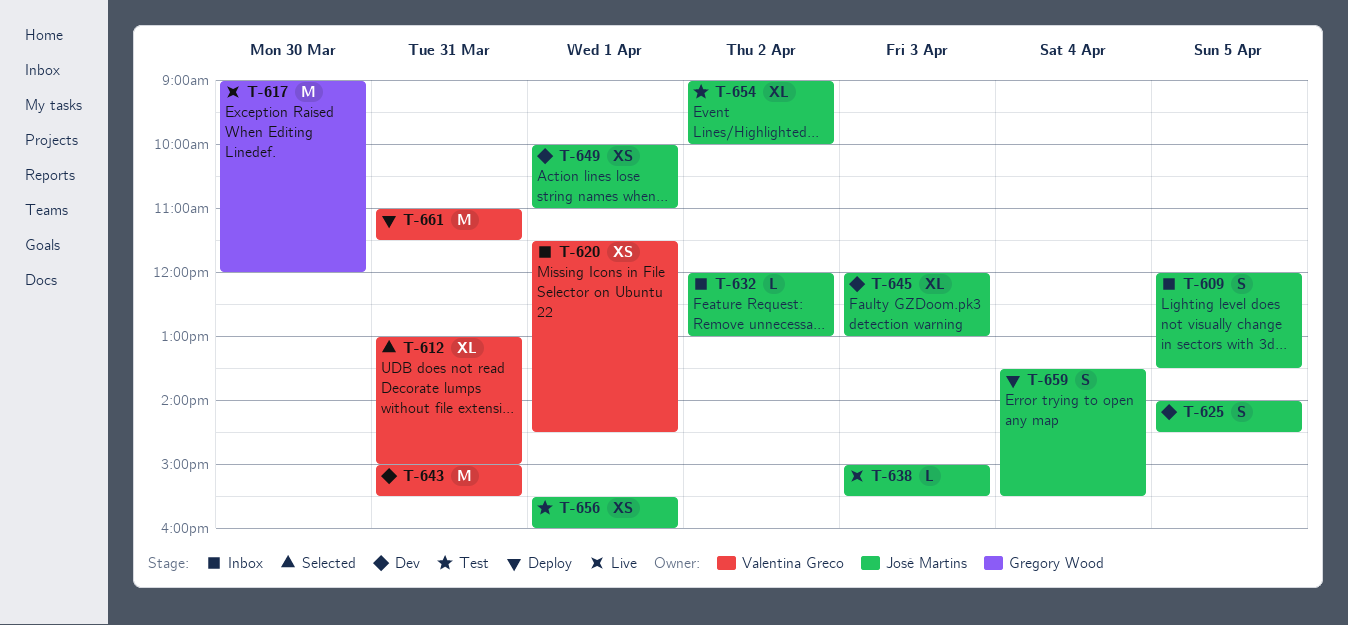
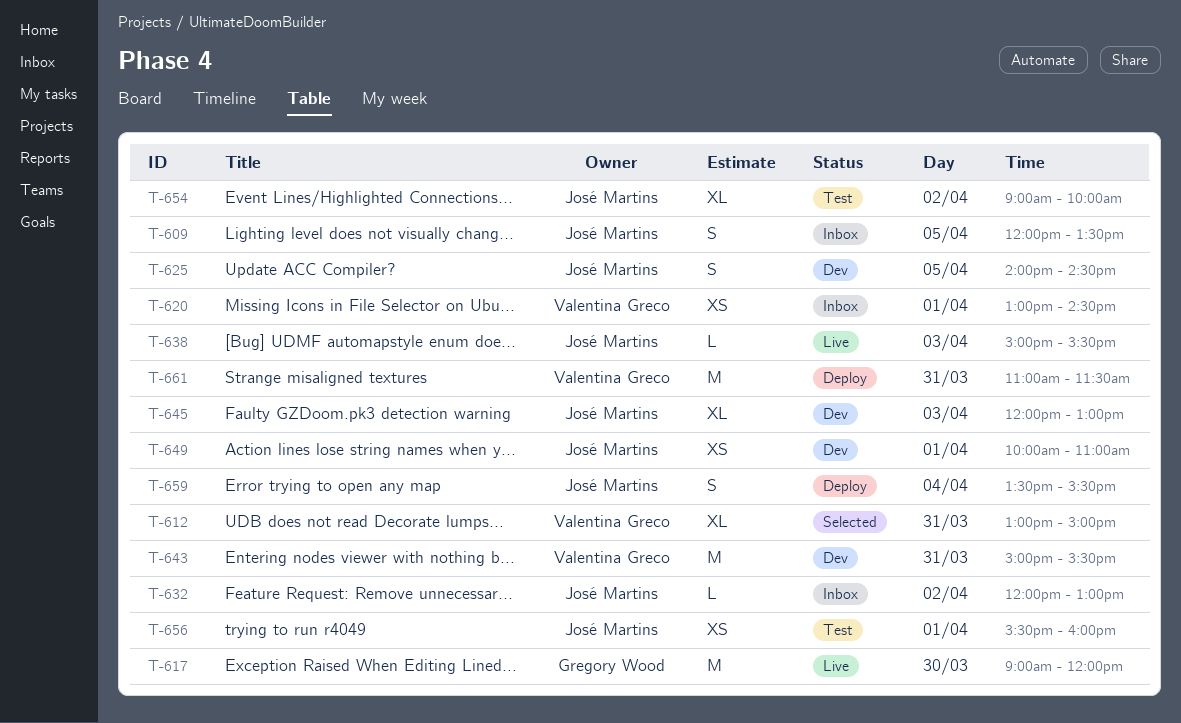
T-620, begins: 11:30 -> 13:00

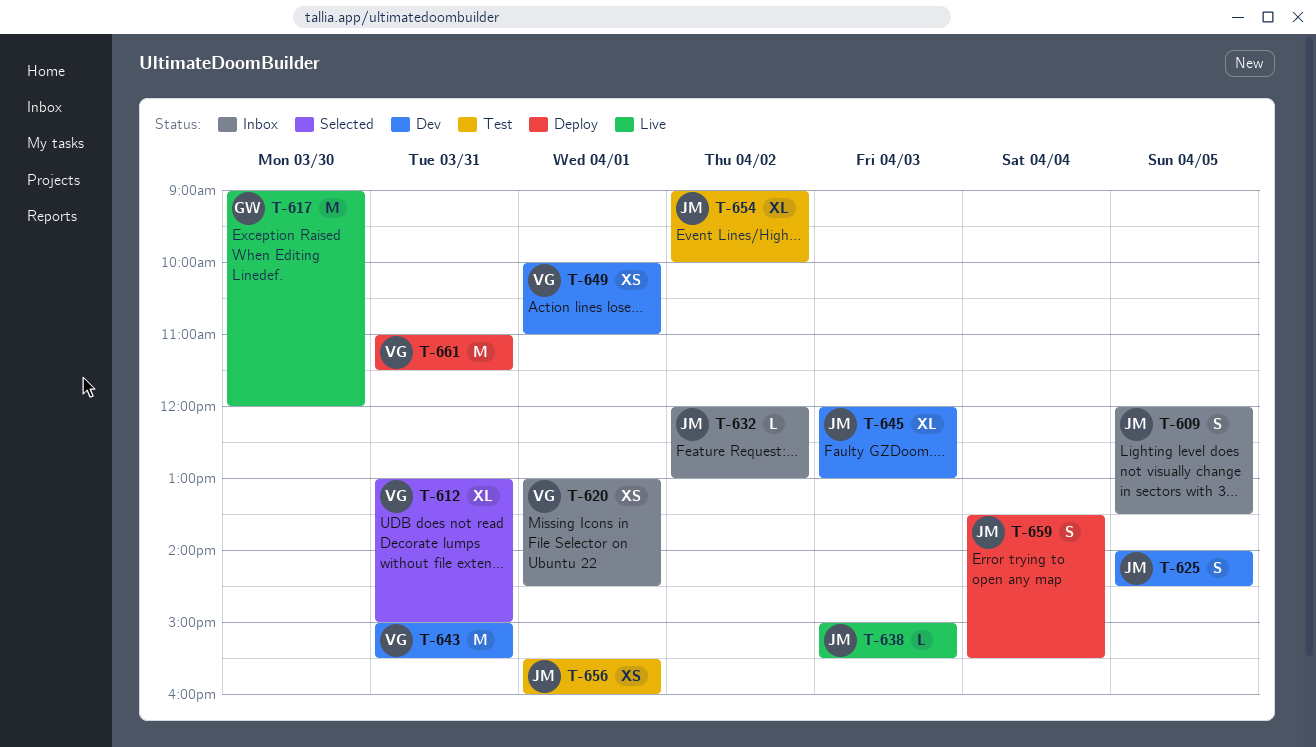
T-649, owner: José Martins -> Valentina Greco

